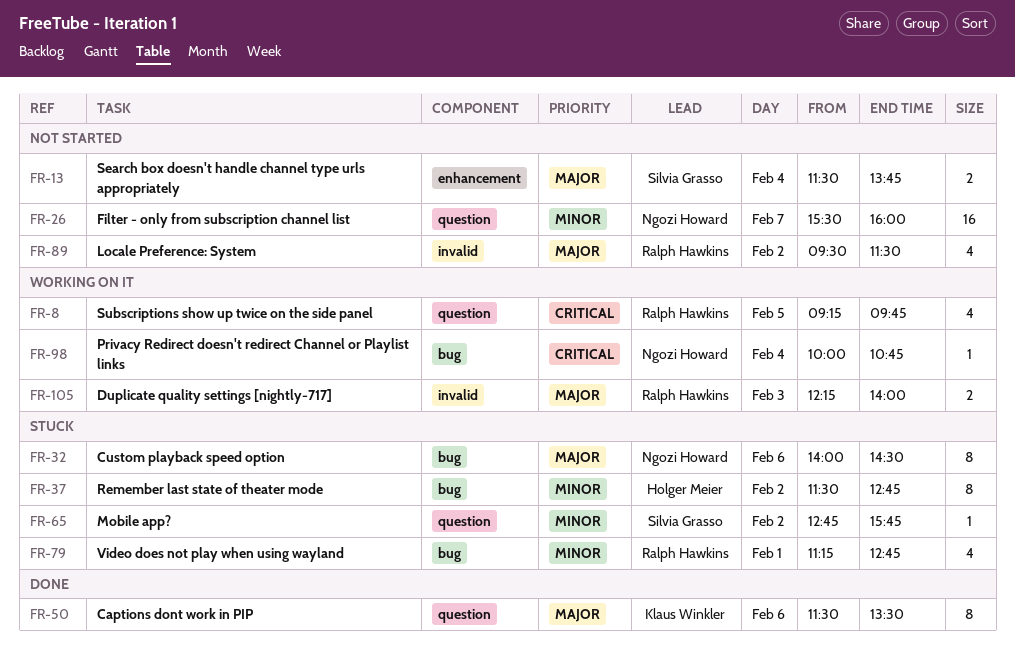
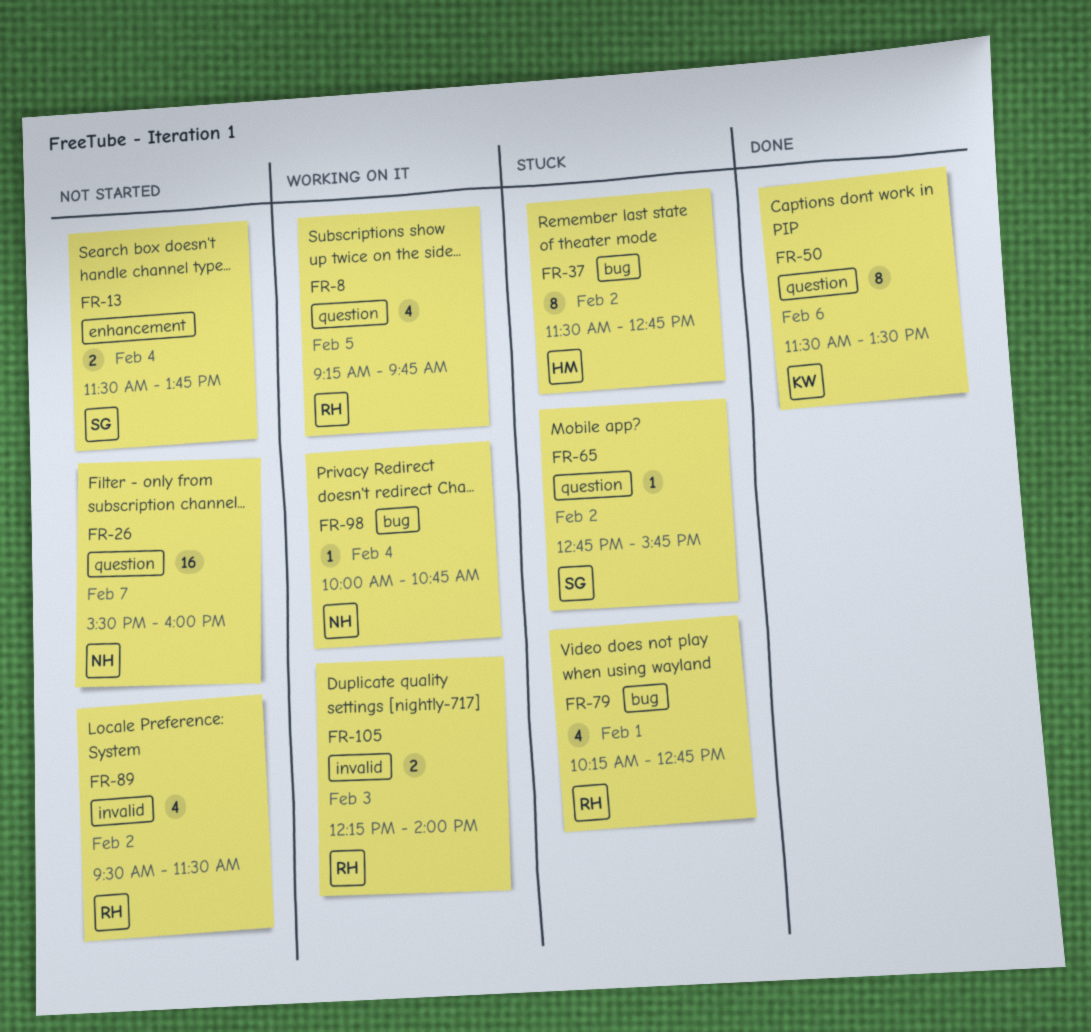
FR-32: present -> none
FR-79, begins: 11:15 -> 10:15

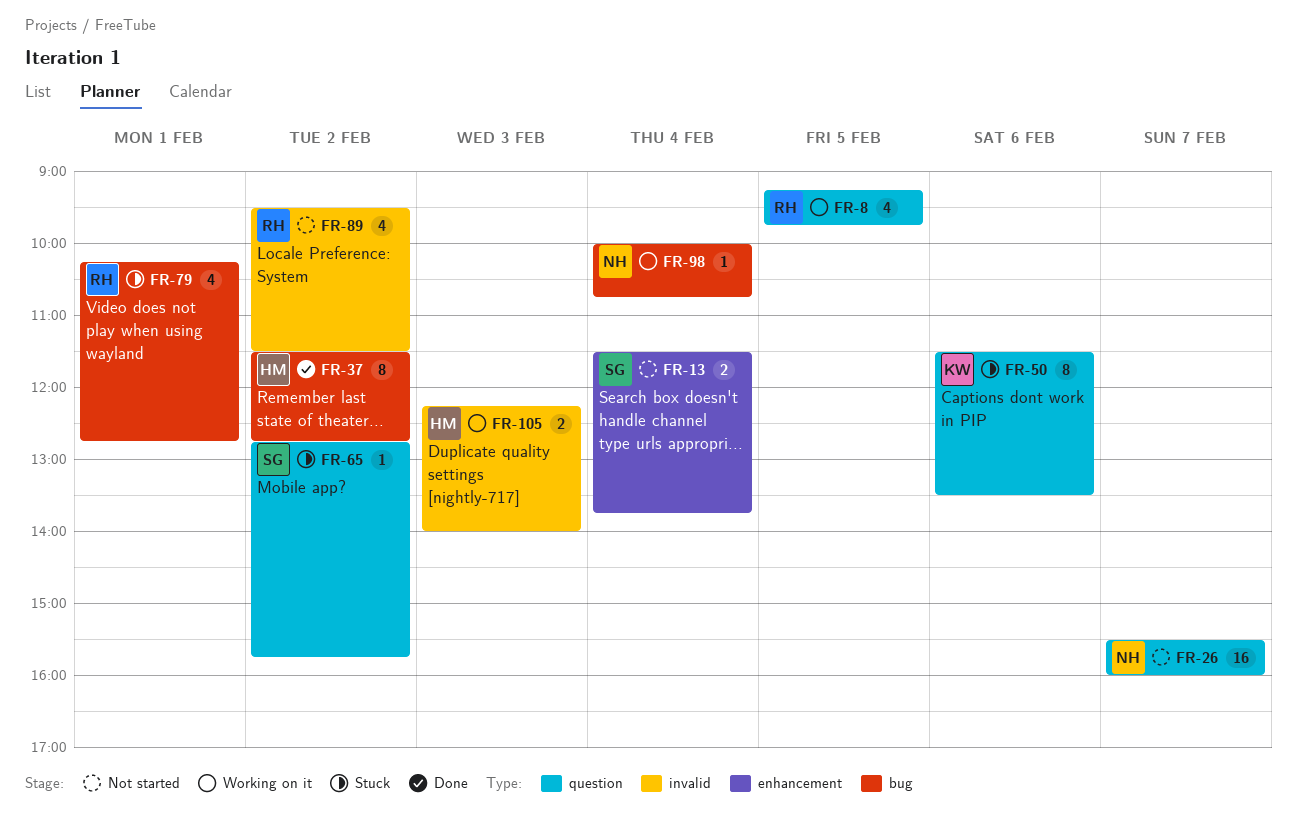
FR-37, status: Stuck -> Done
FR-50, status: Done -> Stuck
FR-105, owner: RH -> HM

